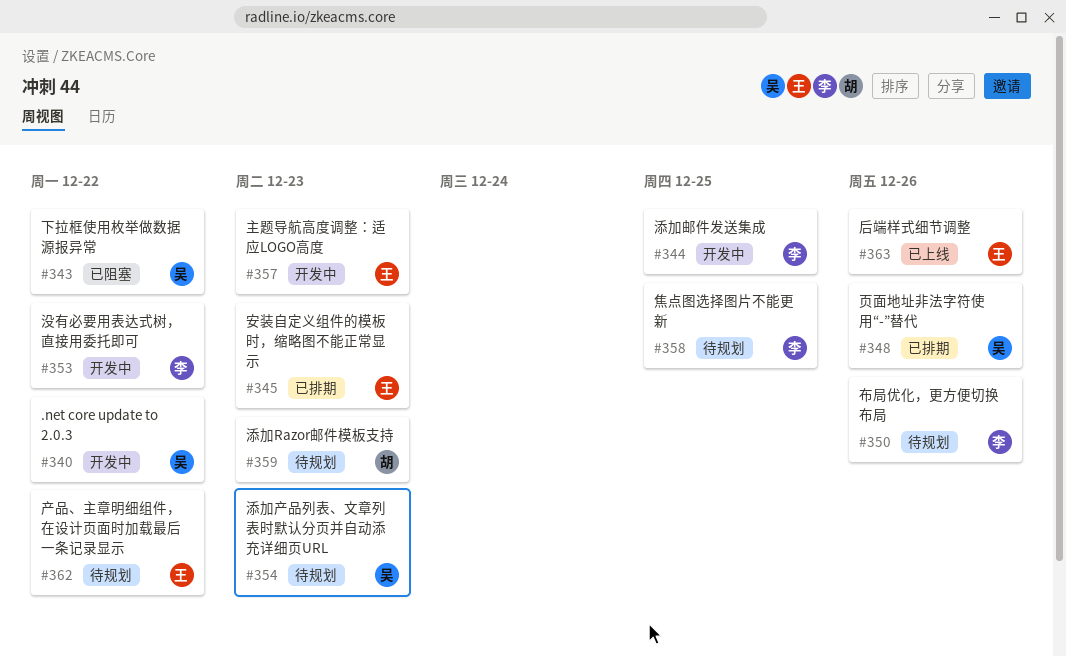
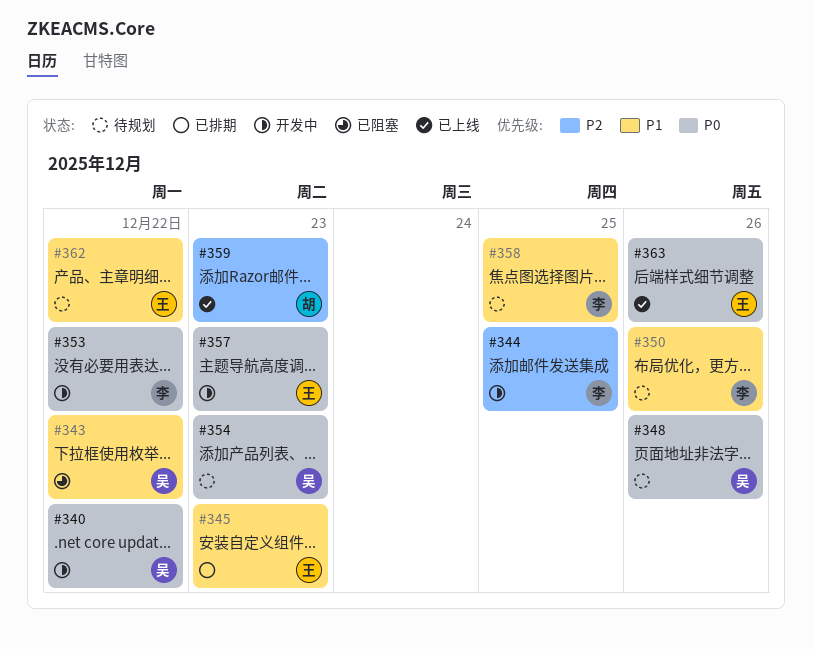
#348, status: 已排期 -> 待规划
#359, status: 待规划 -> 已上线

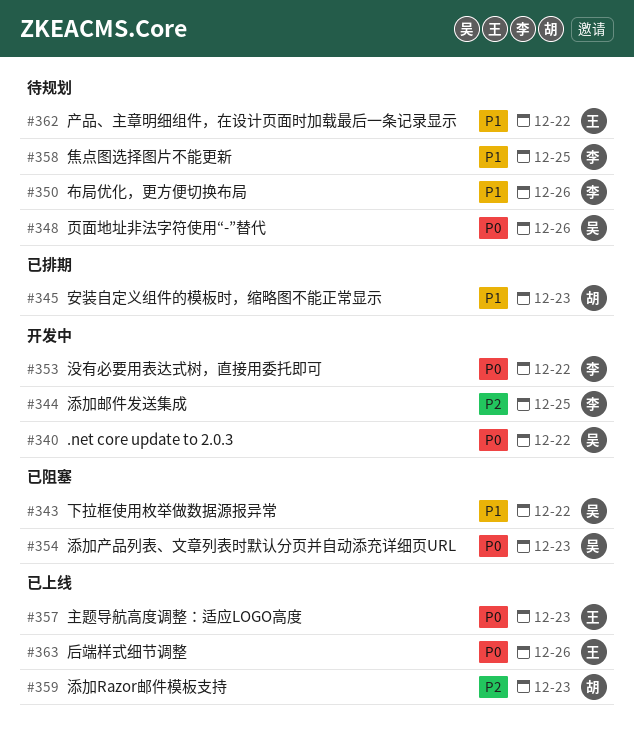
#345, owner: 王 -> 胡
#354, status: 待规划 -> 已阻塞
#357, status: 开发中 -> 已上线

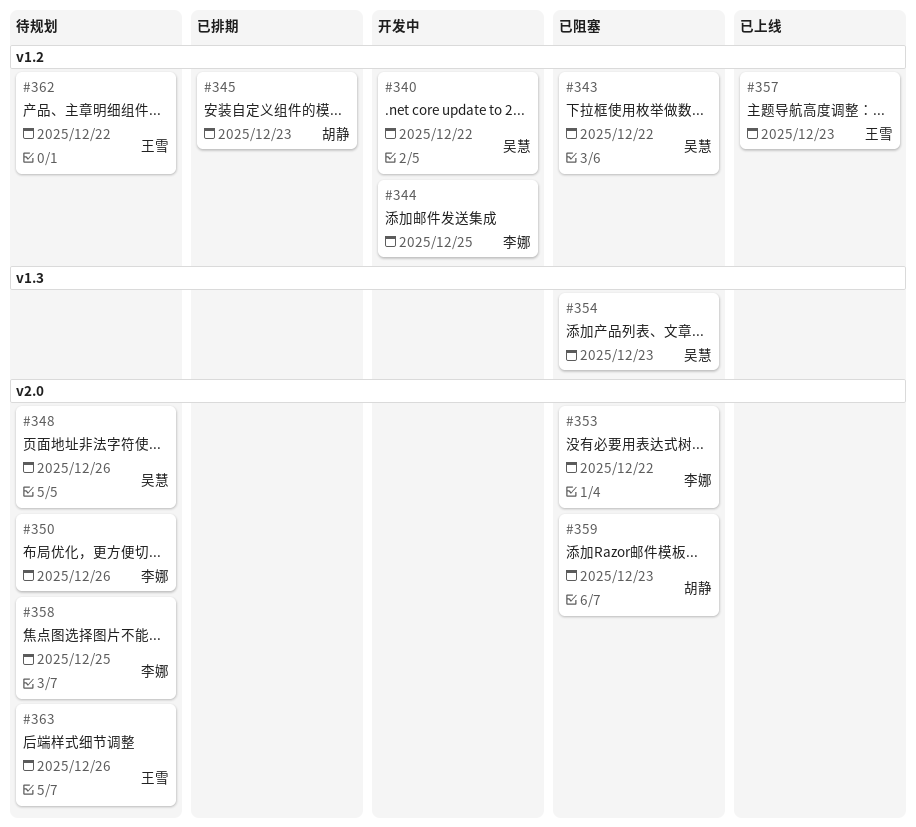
#353, status: 开发中 -> 已阻塞
#359, status: 已上线 -> 已阻塞
#363, status: 已上线 -> 待规划

